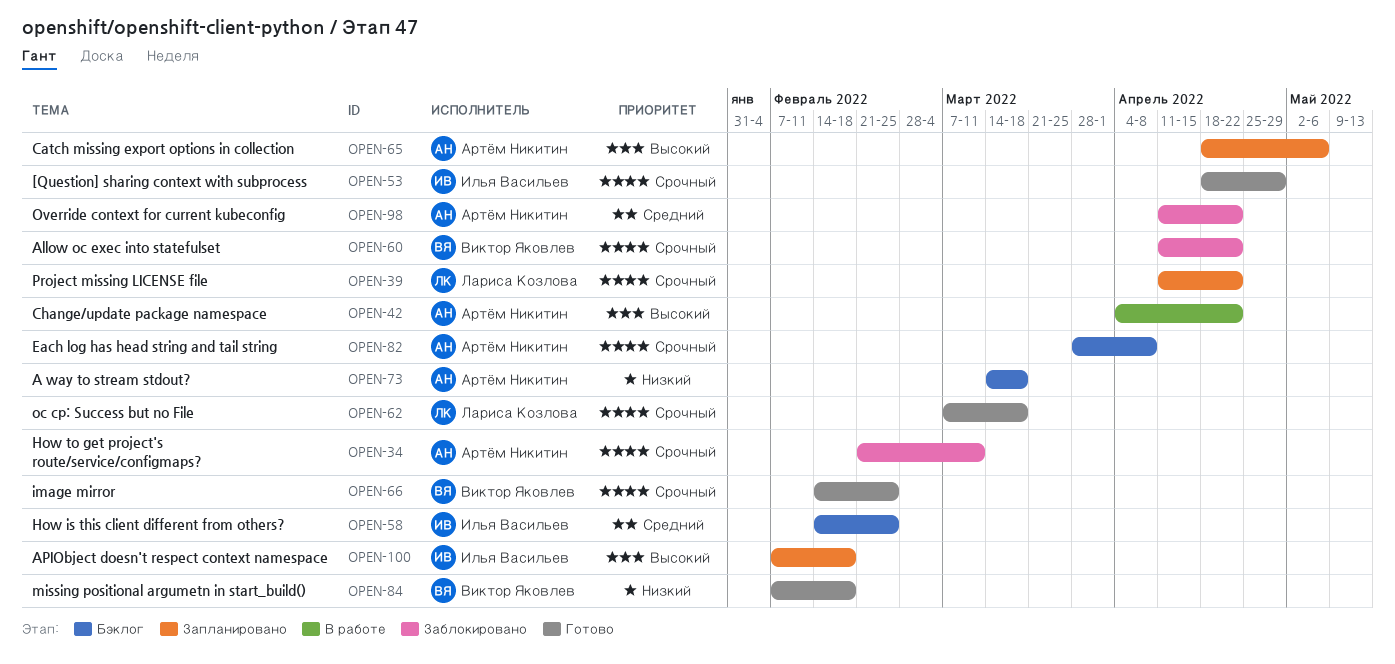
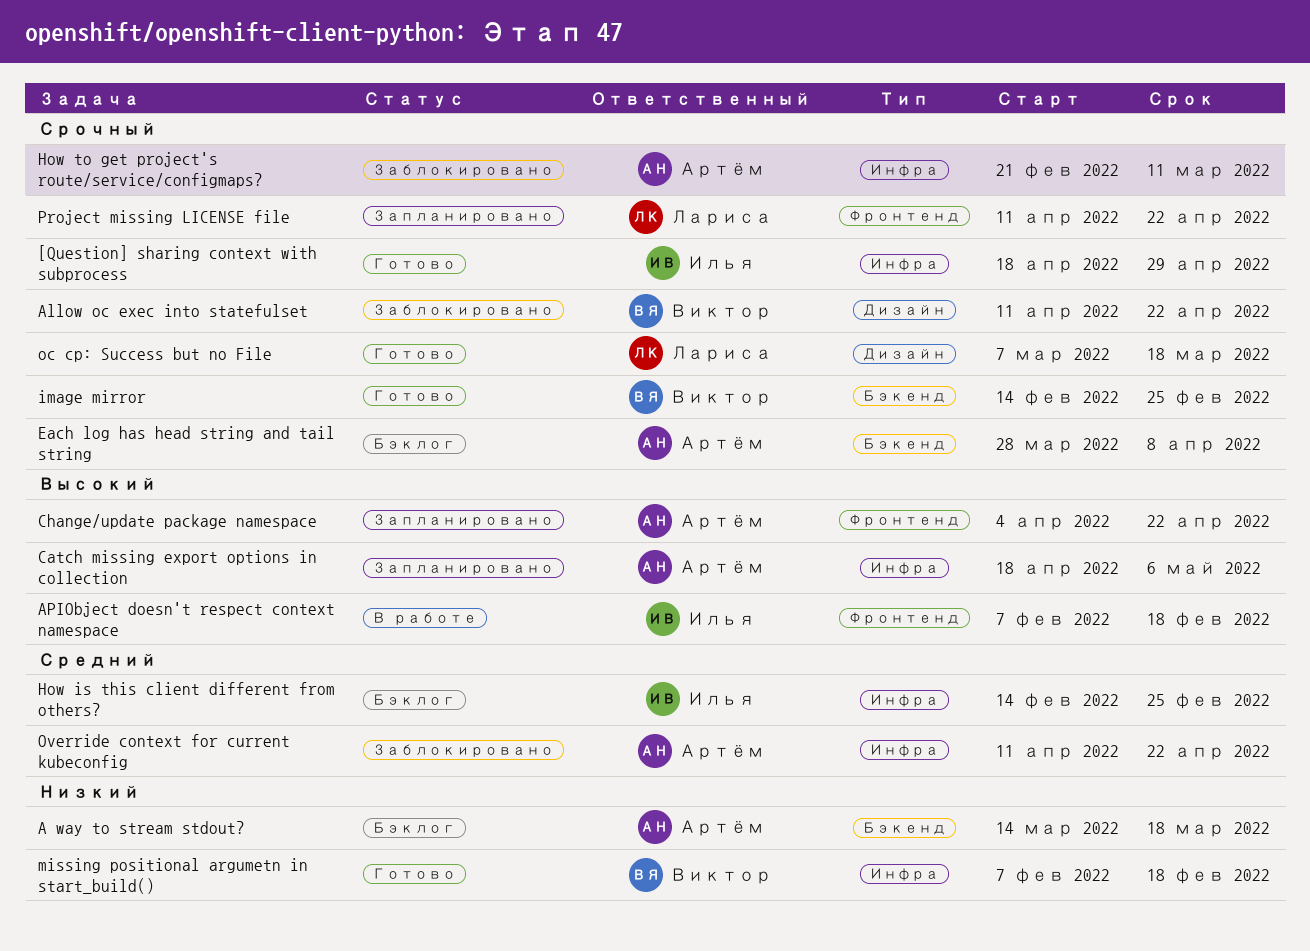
APIObject doesn't respect context namespace, status: Запланировано -> В работе
Change/update package namespace, status: В работе -> Запланировано

